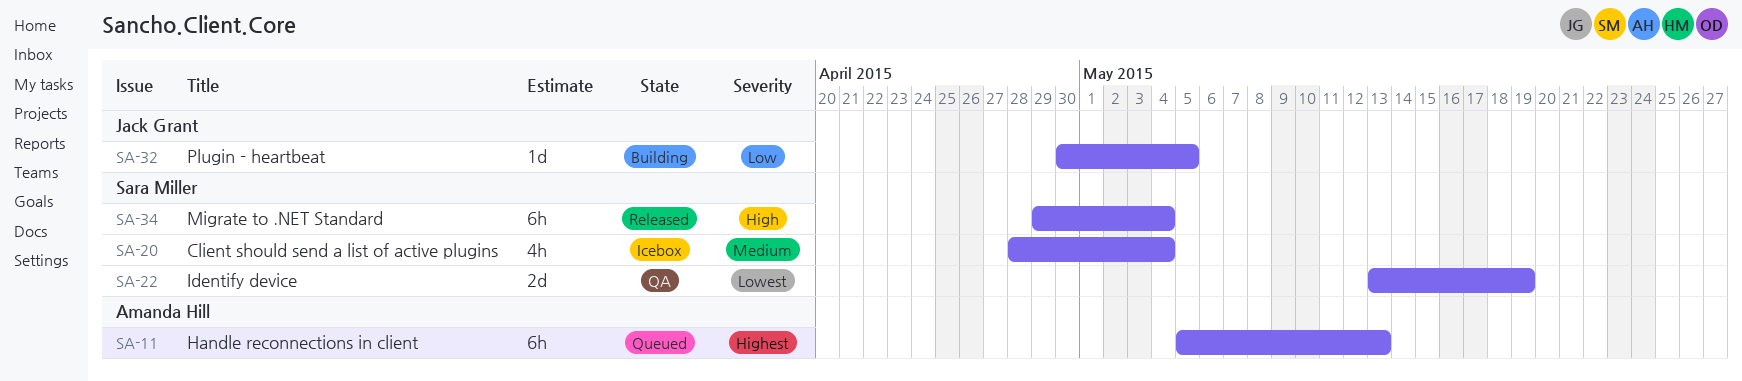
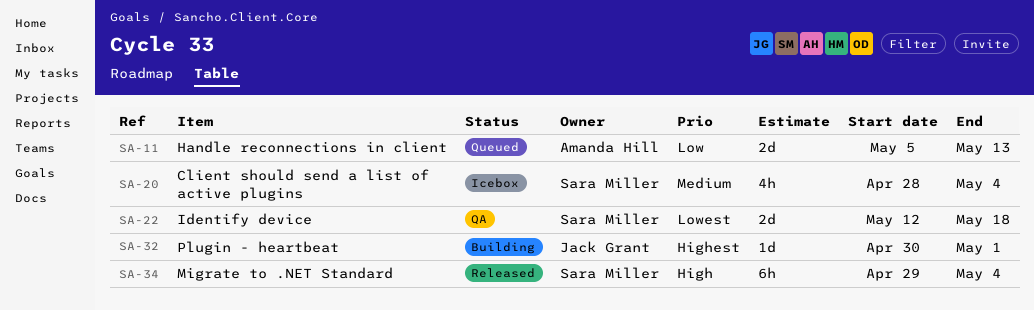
SA-11, priority: Highest -> Low
SA-11, estimate: 6h -> 2d
SA-22, start: May 13 -> May 12
SA-22, due: May 19 -> May 18
SA-32, priority: Low -> Highest
SA-32, due: May 5 -> May 1

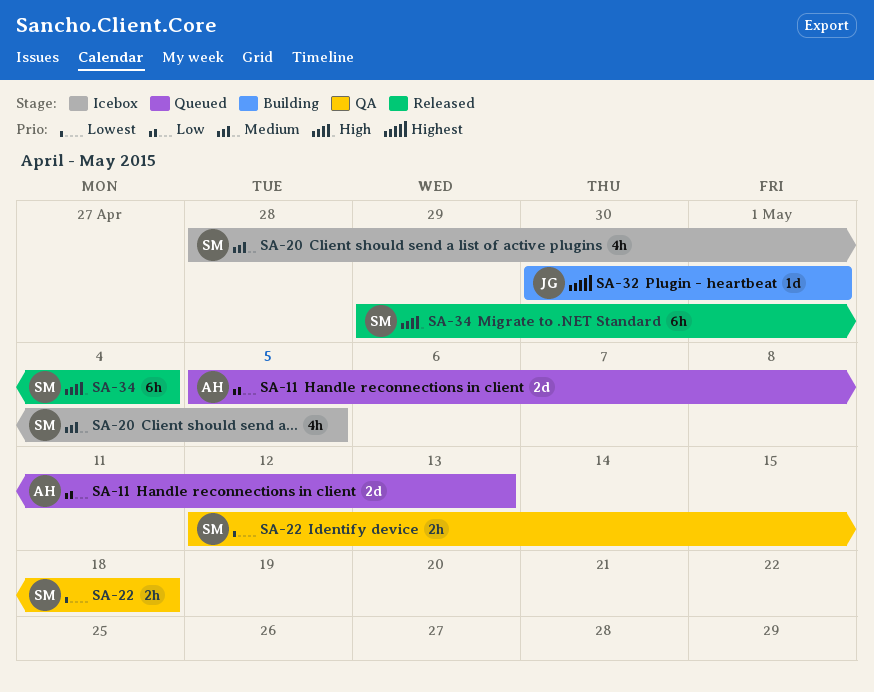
SA-20, due: May 4 -> May 5
SA-22, estimate: 2d -> 2h

